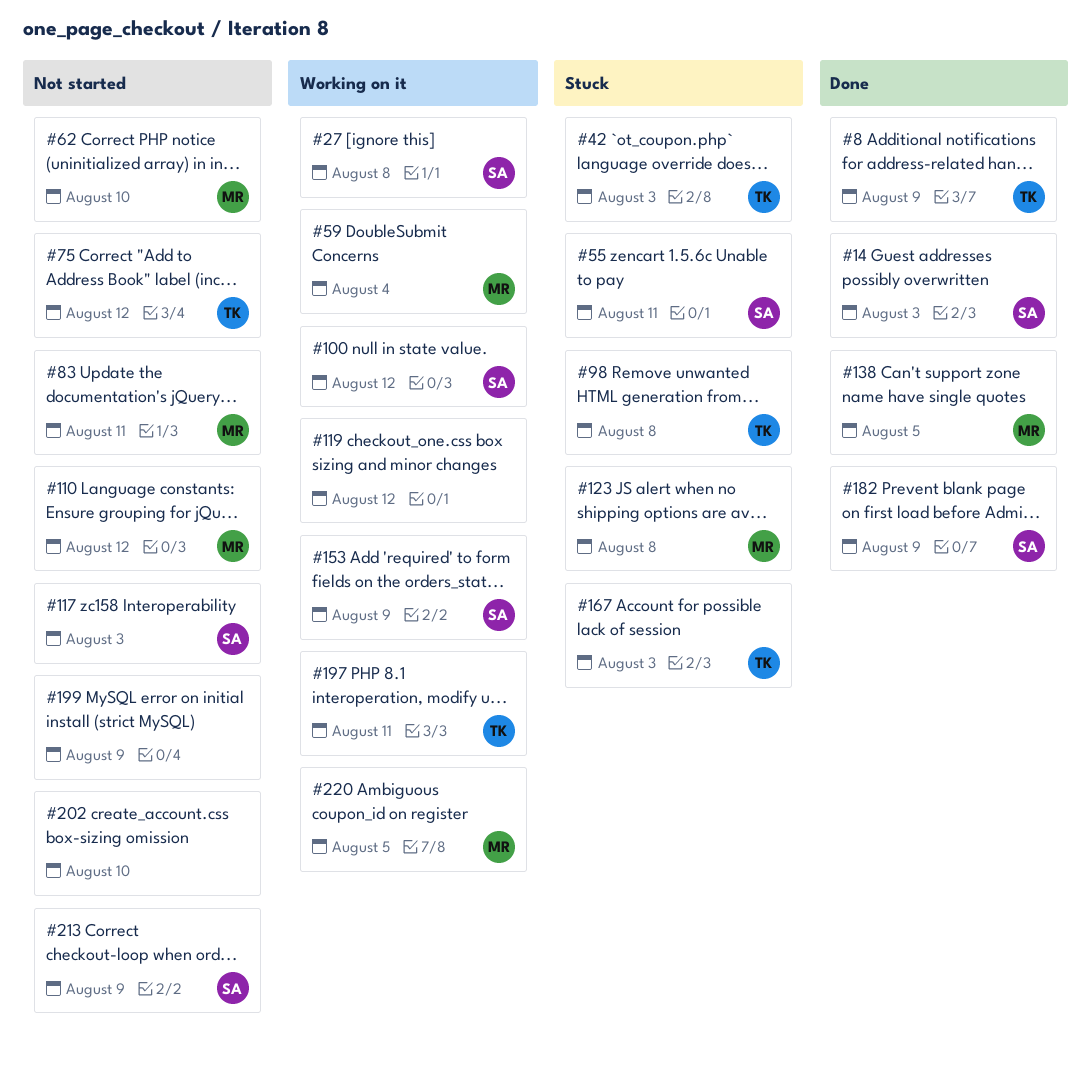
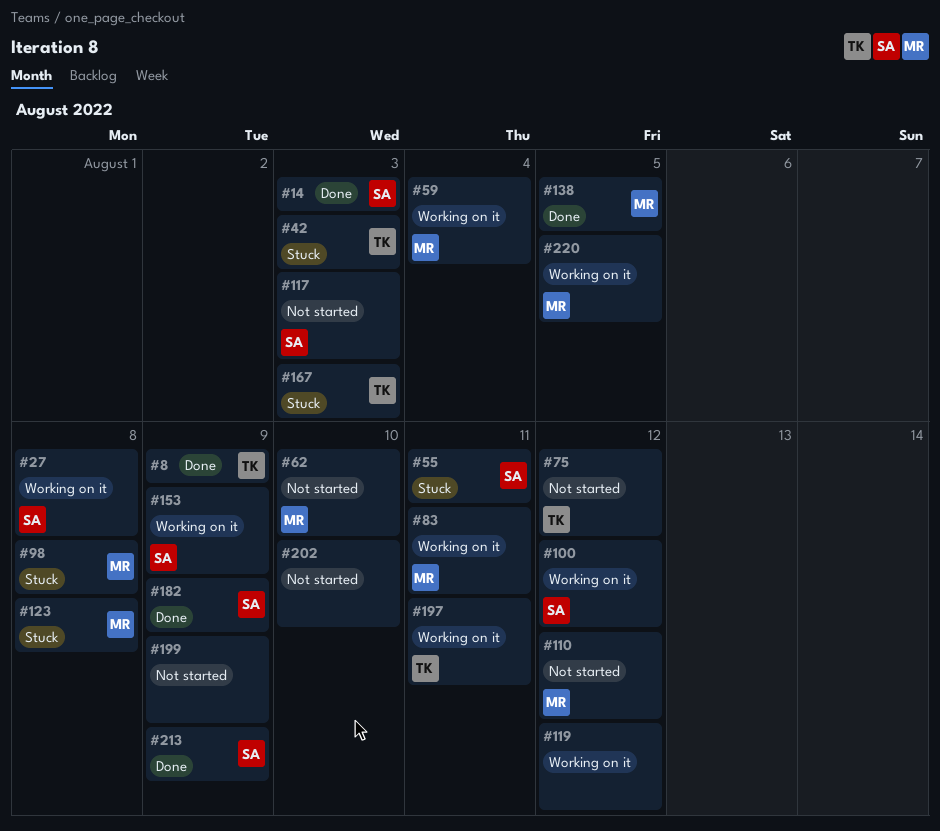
#83, status: Not started -> Working on it
#98, owner: TK -> MR
#213, status: Not started -> Done

